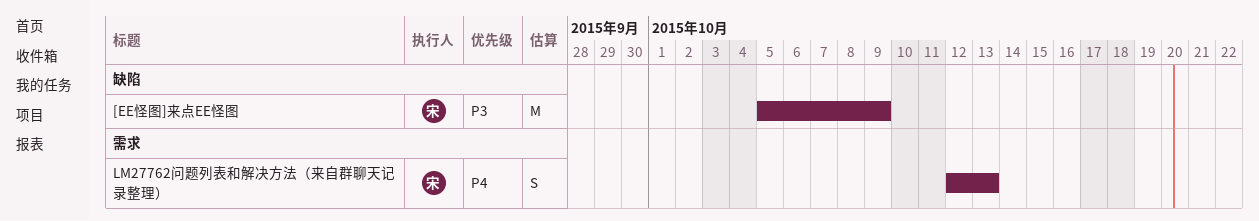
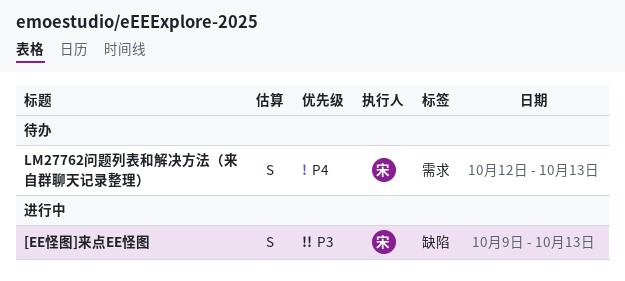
[EE怪图]来点EE怪图, estimate: M -> S
[EE怪图]来点EE怪图, start: Oct 5 -> Oct 9
[EE怪图]来点EE怪图, due: Oct 9 -> Oct 13

